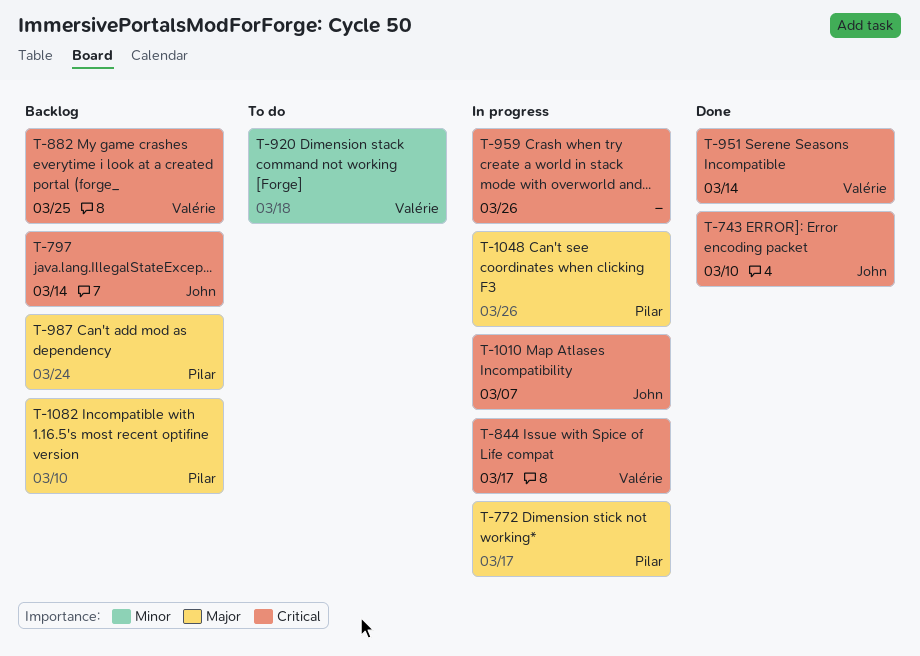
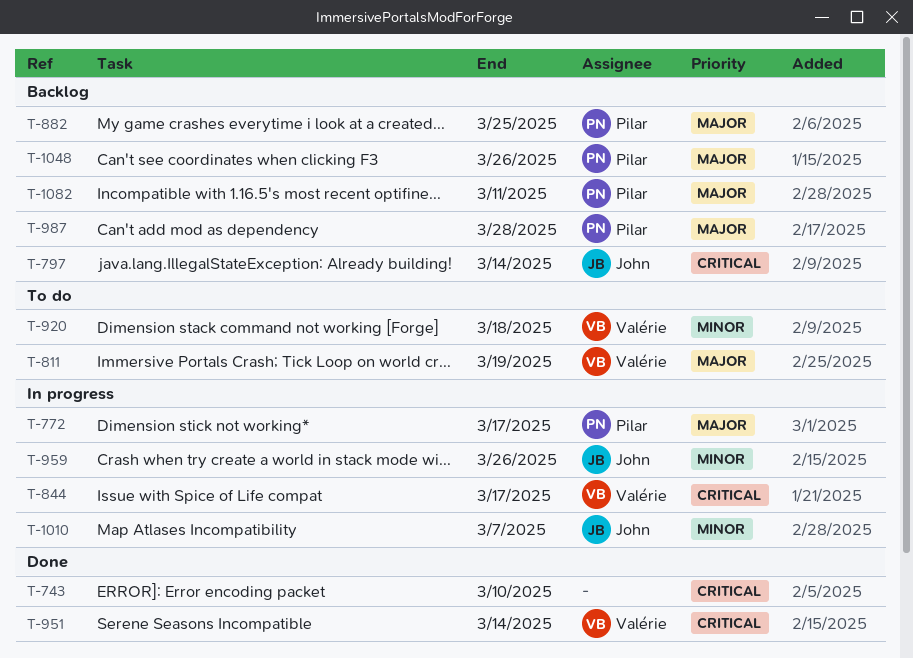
T-743, owner: John -> none
T-811: none -> present
T-882, owner: Valérie -> Pilar
T-882, priority: Critical -> Major
T-959, owner: none -> John
T-959, priority: Critical -> Minor
T-987, due: Mar 24 -> Mar 28
T-1010, priority: Critical -> Minor
T-1048, status: In progress -> Backlog
T-1082, due: Mar 10 -> Mar 11

